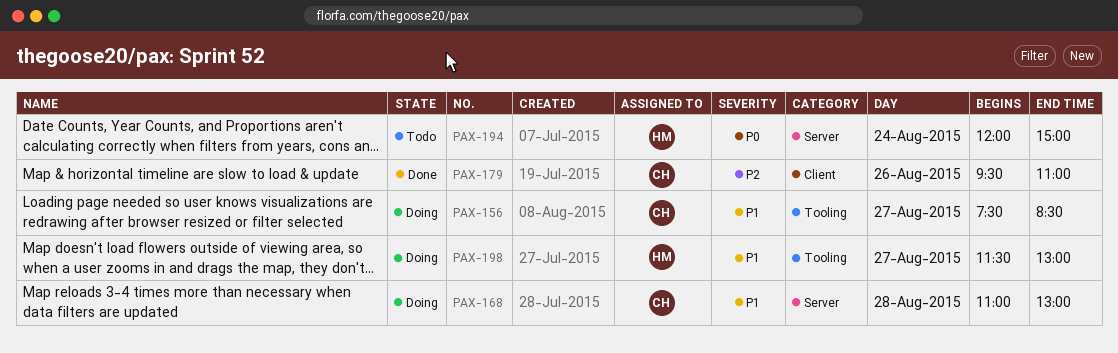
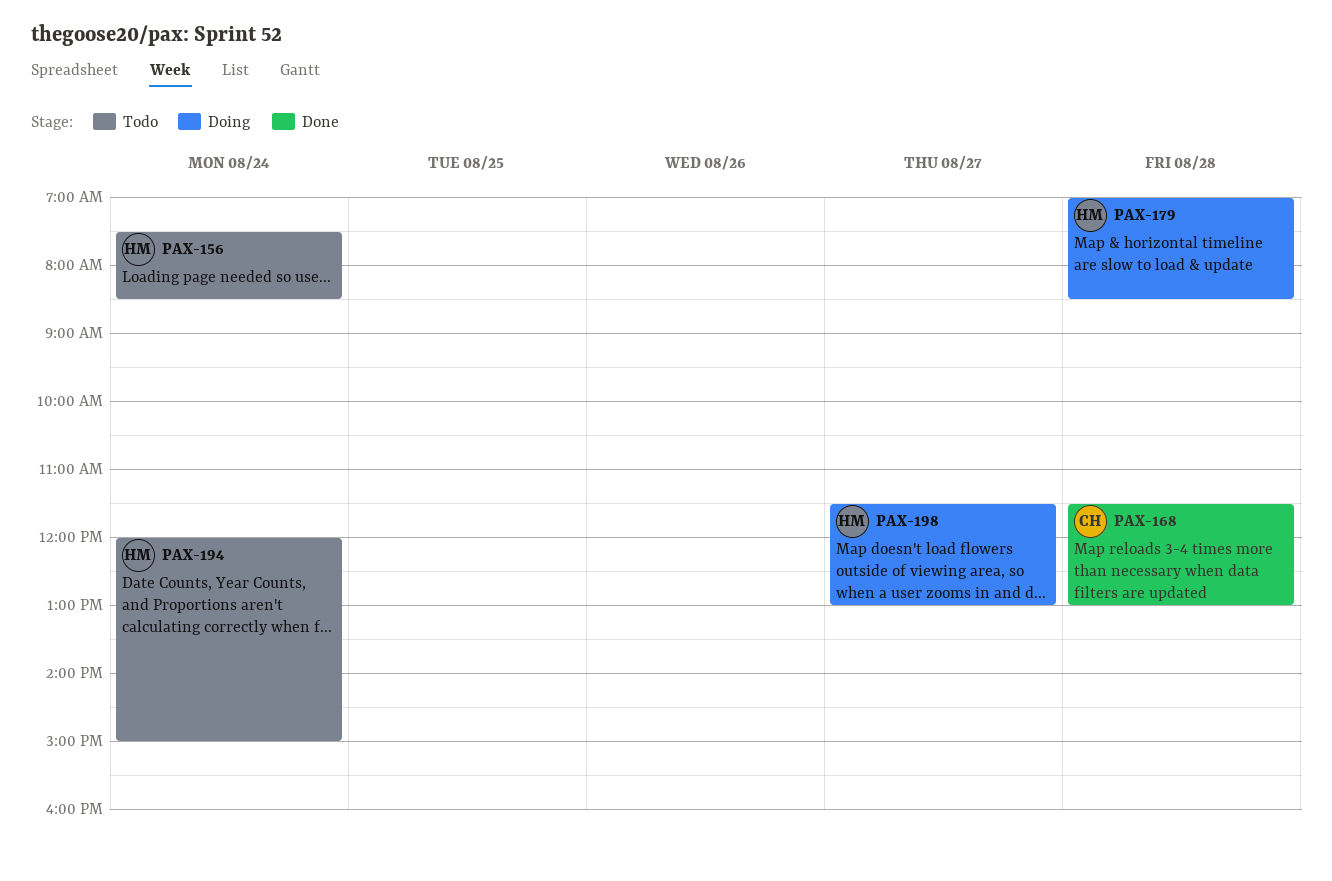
PAX-156, status: Doing -> Todo
PAX-156, owner: CH -> HM
PAX-156, day: Aug 27 -> Aug 24
PAX-168, status: Doing -> Done
PAX-168, begins: 11:00 -> 11:30
PAX-179, status: Done -> Doing
PAX-179, owner: CH -> HM
PAX-179, day: Aug 26 -> Aug 28
PAX-179, begins: 09:30 -> 07:00
PAX-179, ends: 11:00 -> 08:30

